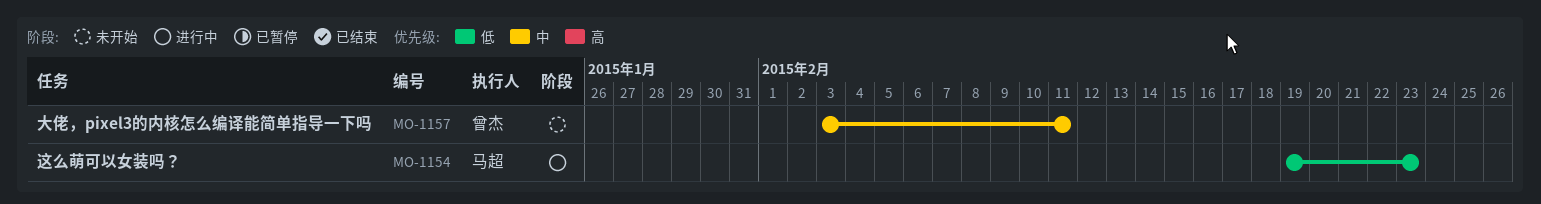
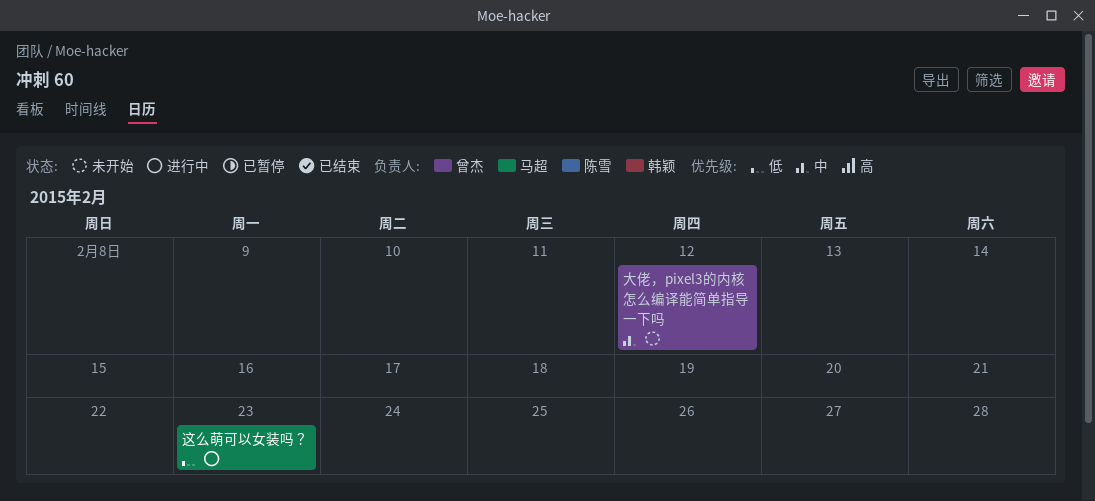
大佬，pixel3的内核怎么编译能简单指导一下吗, due: Feb 11 -> Feb 12

